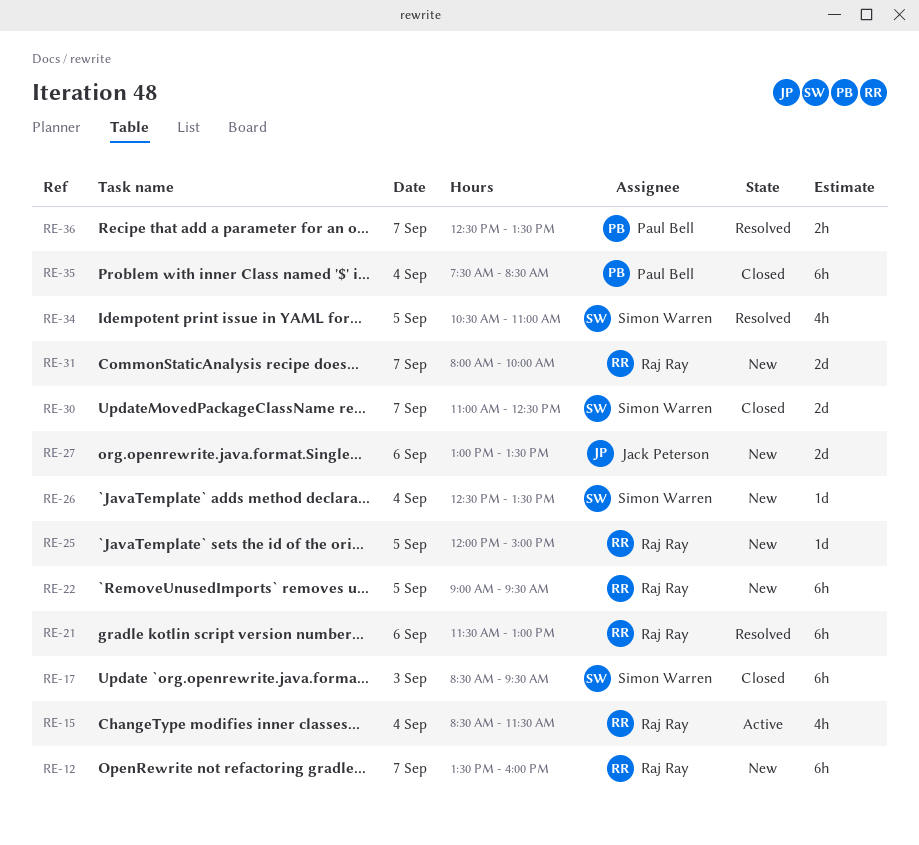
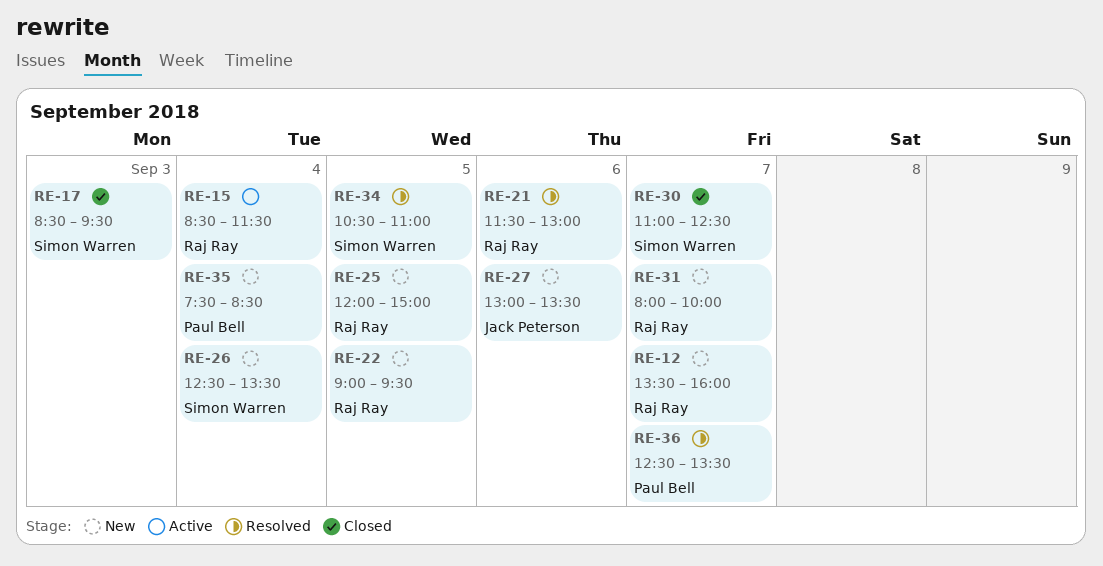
RE-35, status: Closed -> New

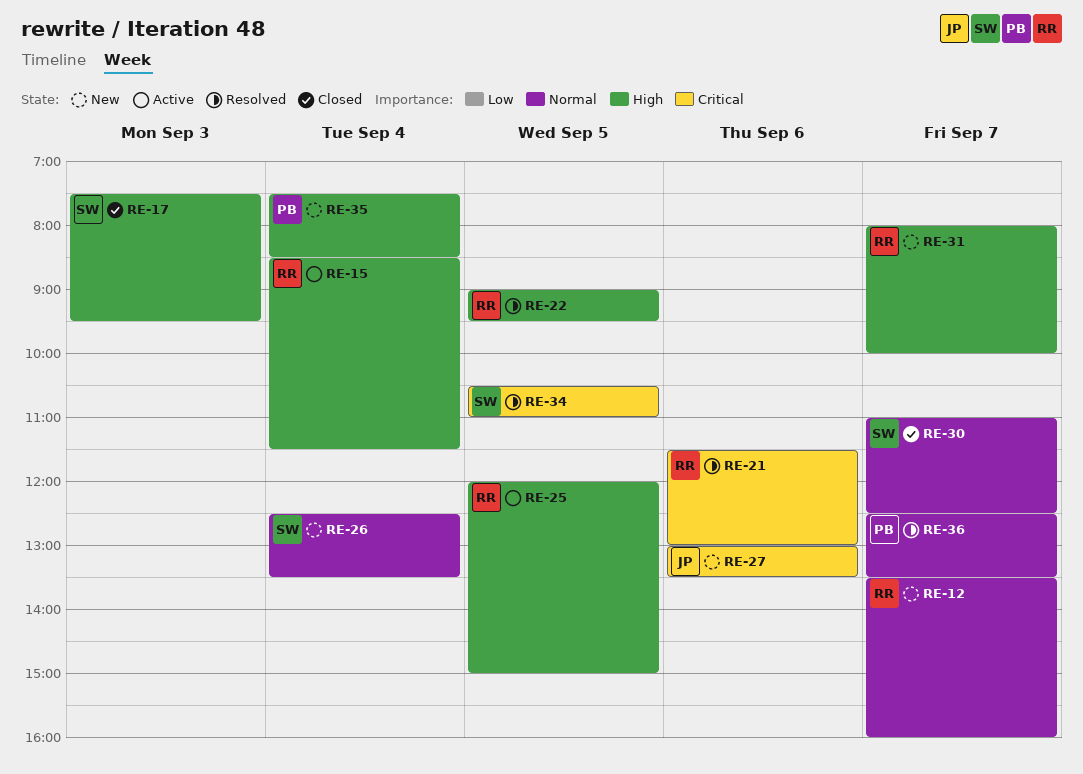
RE-17, begins: 08:30 -> 07:30
RE-22, status: New -> Resolved
RE-25, status: New -> Active

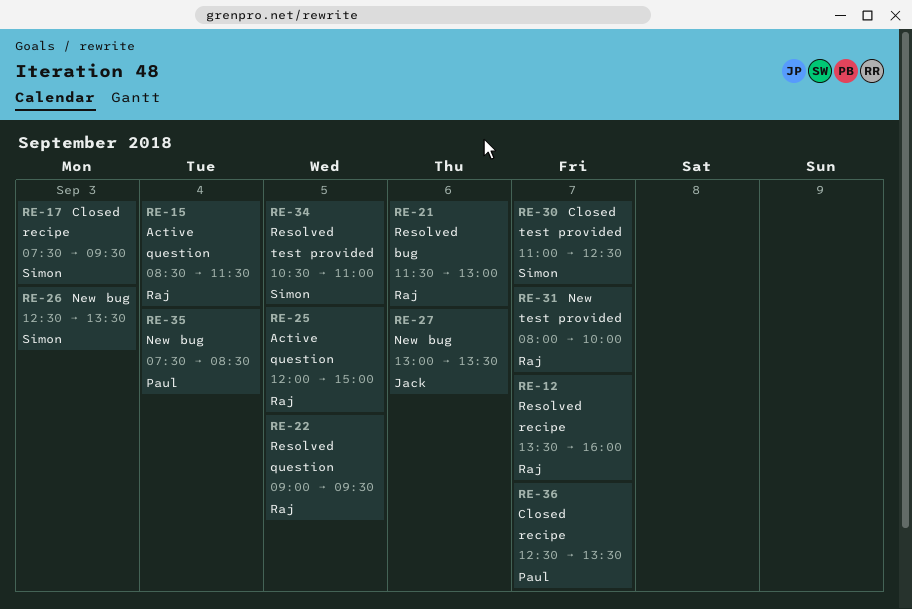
RE-12, status: New -> Resolved
RE-26, day: Sep 4 -> Sep 3
RE-36, status: Resolved -> Closed

